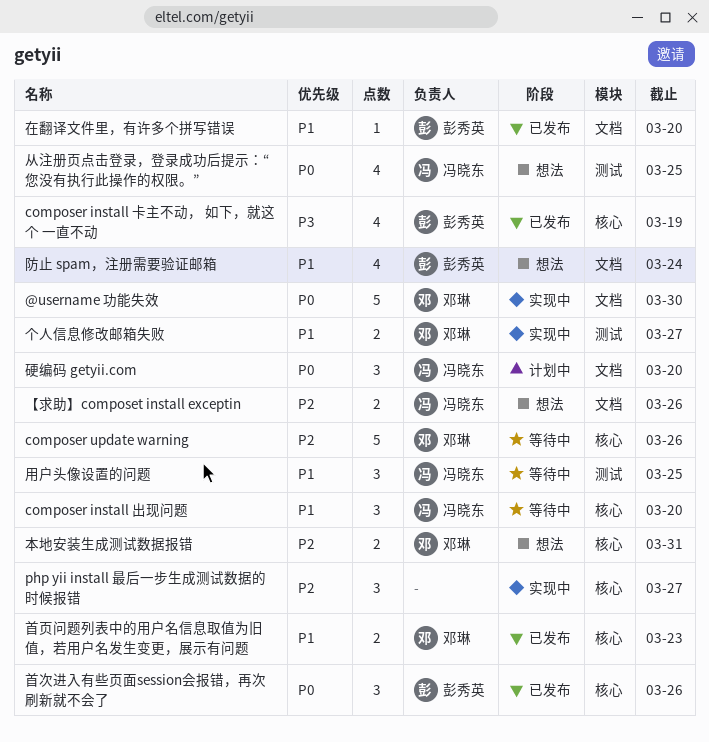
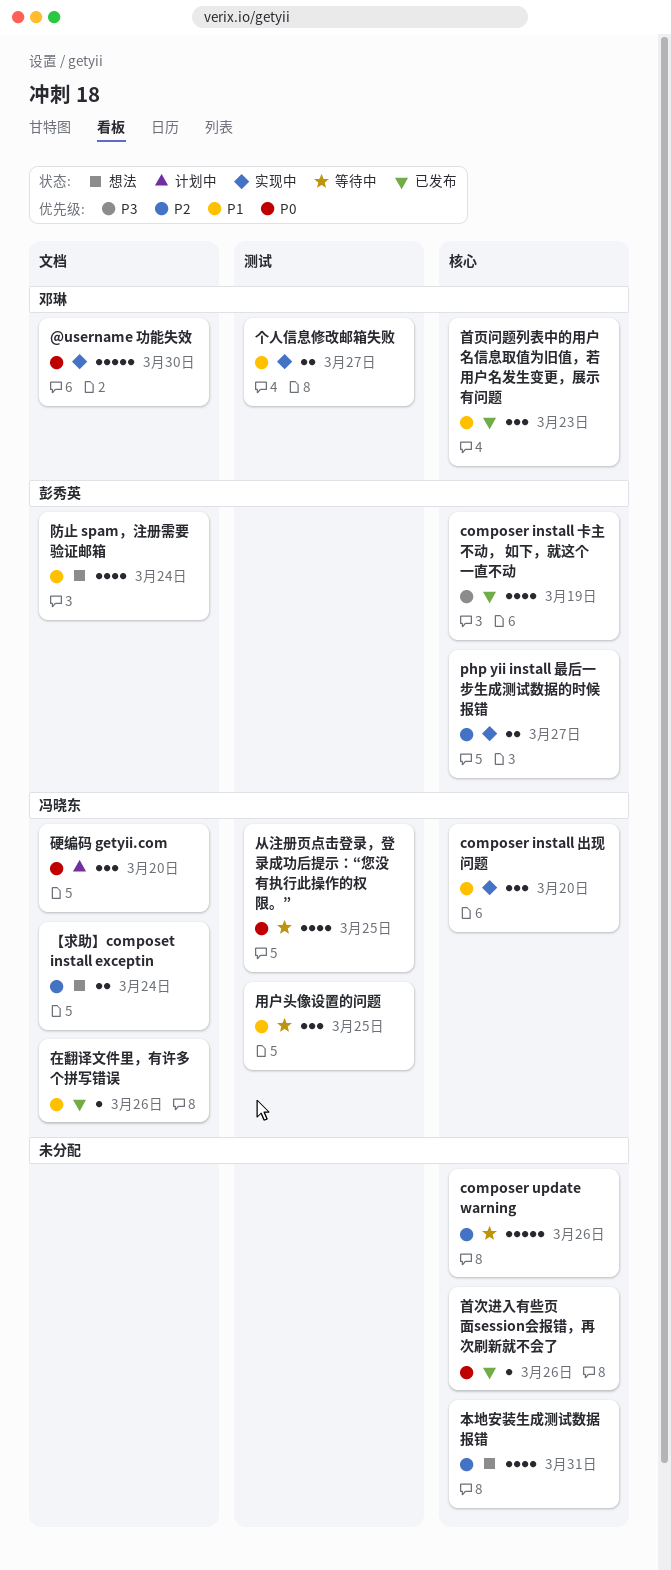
composer install 出现问题, status: 等待中 -> 实现中
composer update warning, owner: 邓琳 -> none
php yii install 最后一步生成测试数据的时候报错, owner: none -> 彭秀英
php yii install 最后一步生成测试数据的时候报错, estimate: 3 -> 2
【求助】composet install exceptin, due: Mar 26 -> Mar 24
从注册页点击登录，登录成功后提示：“您没有执行此操作的权限。”, status: 想法 -> 等待中
在翻译文件里，有许多个拼写错误, owner: 彭秀英 -> 冯晓东
在翻译文件里，有许多个拼写错误, due: Mar 20 -> Mar 26
本地安装生成测试数据报错, owner: 邓琳 -> none
本地安装生成测试数据报错, estimate: 2 -> 4
首次进入有些页面session会报错，再次刷新就不会了, owner: 彭秀英 -> none
首次进入有些页面session会报错，再次刷新就不会了, estimate: 3 -> 1
首页问题列表中的用户名信息取值为旧值，若用户名发生变更，展示有问题, estimate: 2 -> 3

